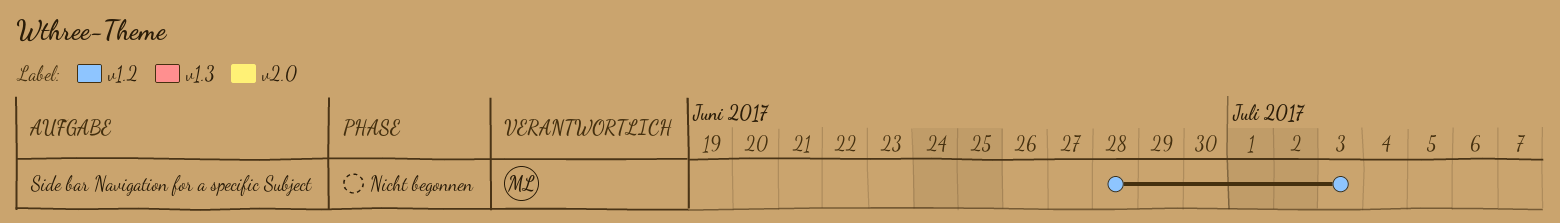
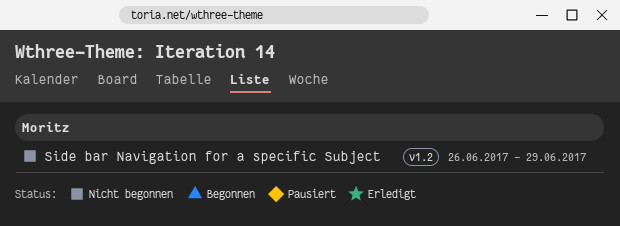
Side bar Navigation for a specific Subject, start: Jun 28 -> Jun 26
Side bar Navigation for a specific Subject, due: Jul 3 -> Jun 29

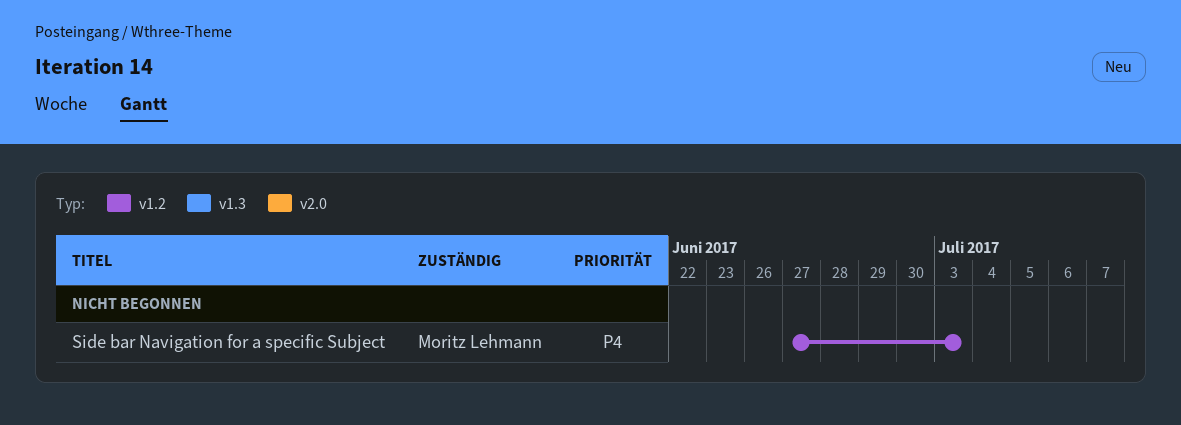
Side bar Navigation for a specific Subject, start: Jun 26 -> Jun 27
Side bar Navigation for a specific Subject, due: Jun 29 -> Jul 3

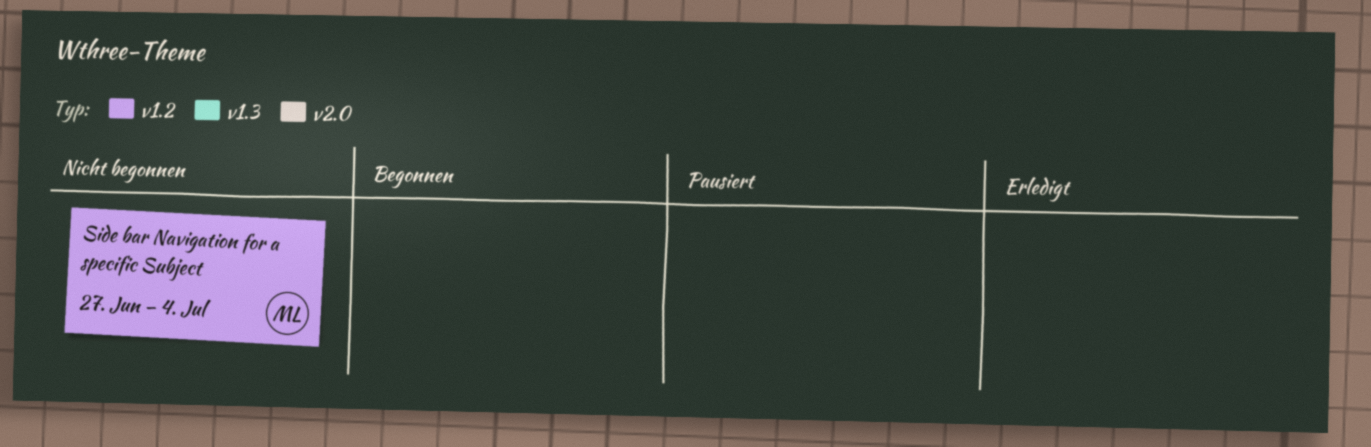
Side bar Navigation for a specific Subject, due: Jul 3 -> Jul 4

